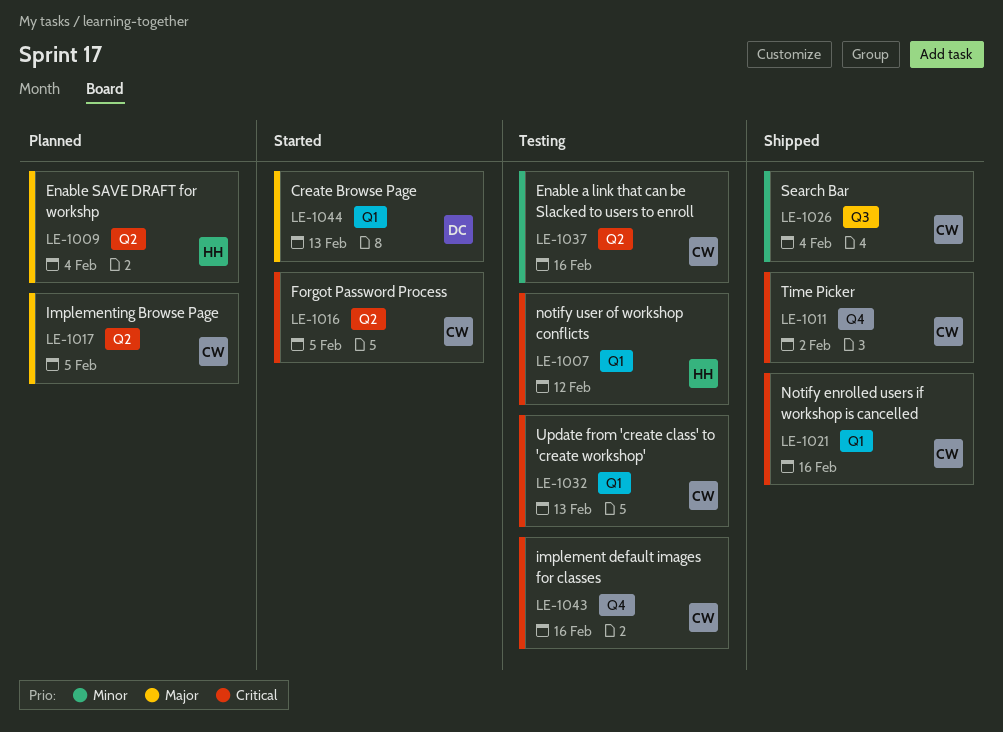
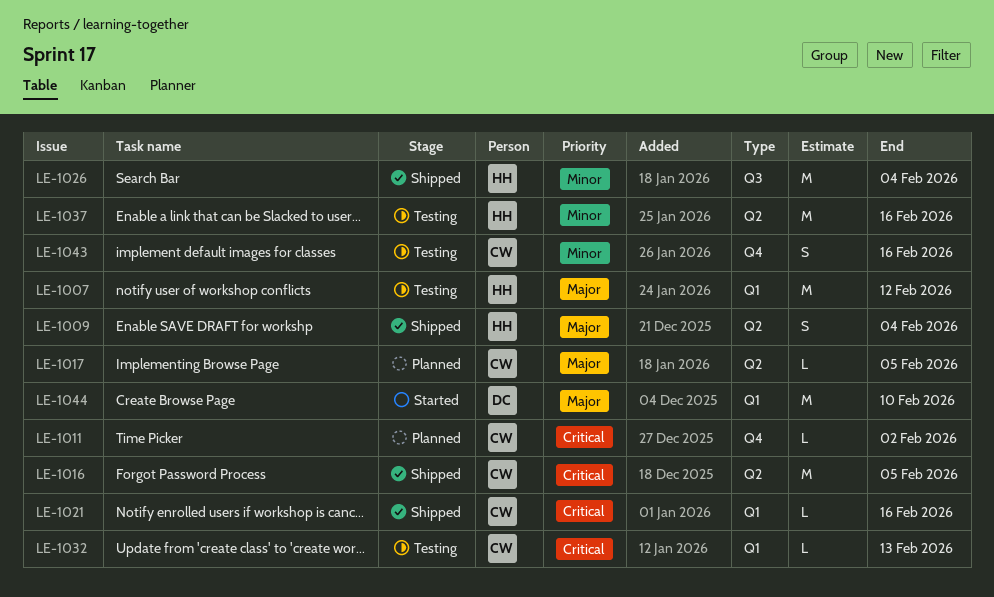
LE-1007, priority: Critical -> Major
LE-1009, status: Planned -> Shipped
LE-1011, status: Shipped -> Planned
LE-1016, status: Started -> Shipped
LE-1026, owner: CW -> HH
LE-1037, owner: CW -> HH
LE-1043, priority: Critical -> Minor
LE-1044, due: Feb 13 -> Feb 10

